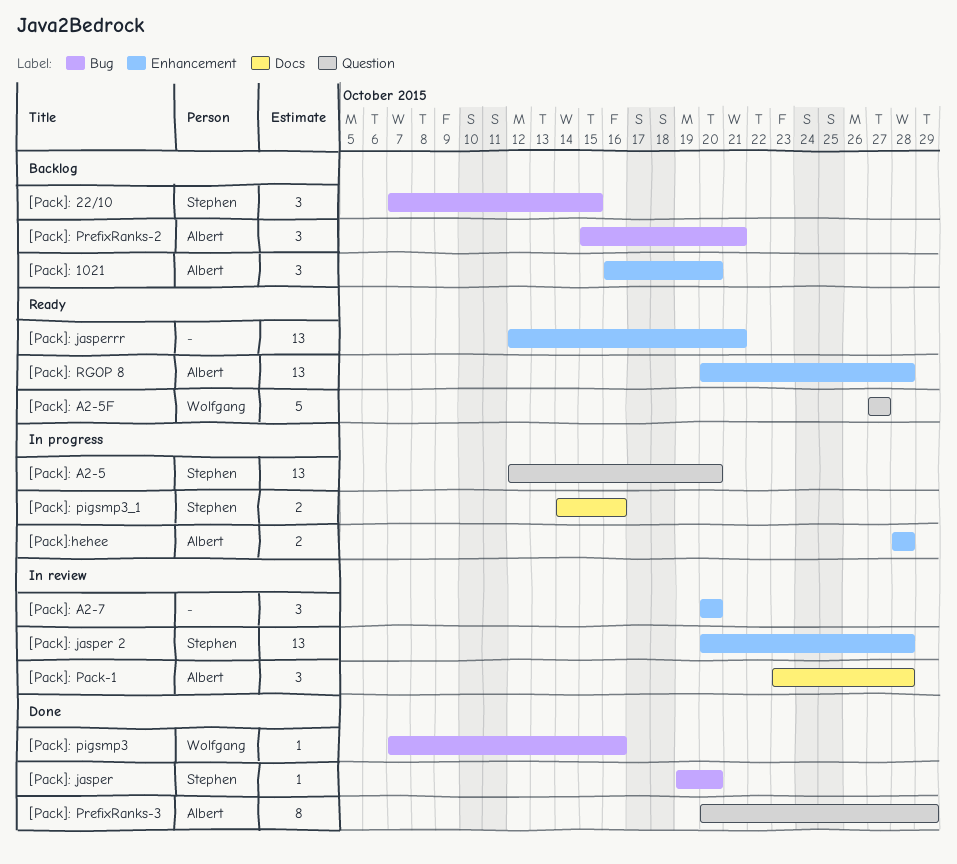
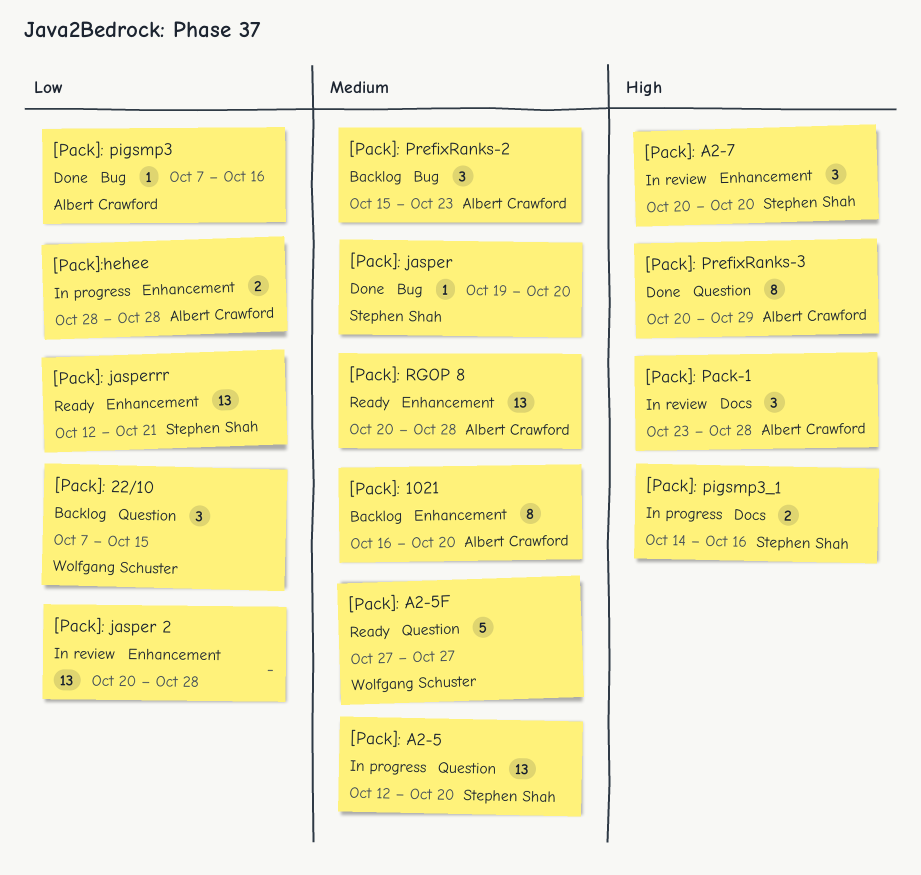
[Pack]: 1021, estimate: 3 -> 8
[Pack]: 22/10, owner: Stephen Shah -> Wolfgang Schuster
[Pack]: 22/10, label: Bug -> Question
[Pack]: A2-7, owner: none -> Stephen Shah
[Pack]: jasper 2, owner: Stephen Shah -> none
[Pack]: jasperrr, owner: none -> Stephen Shah
[Pack]: pigsmp3, owner: Wolfgang Schuster -> Albert Crawford
[Pack]: PrefixRanks-2, due: Oct 21 -> Oct 23

